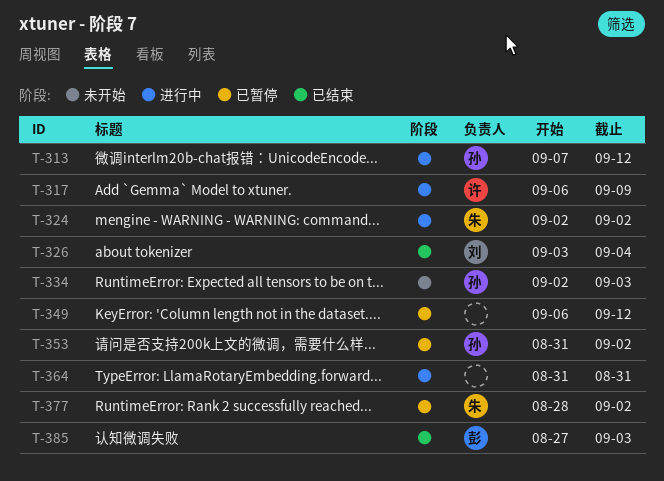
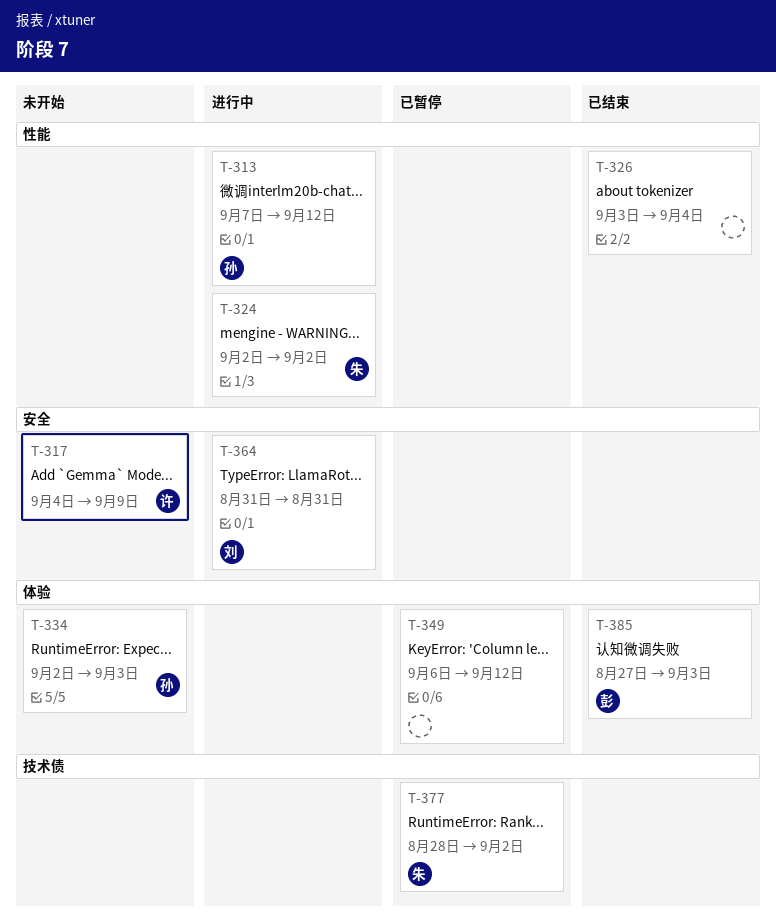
T-317, status: 进行中 -> 未开始
T-317, start: Sep 6 -> Sep 4
T-326, owner: 刘 -> none
T-353: present -> none
T-364, owner: none -> 刘

